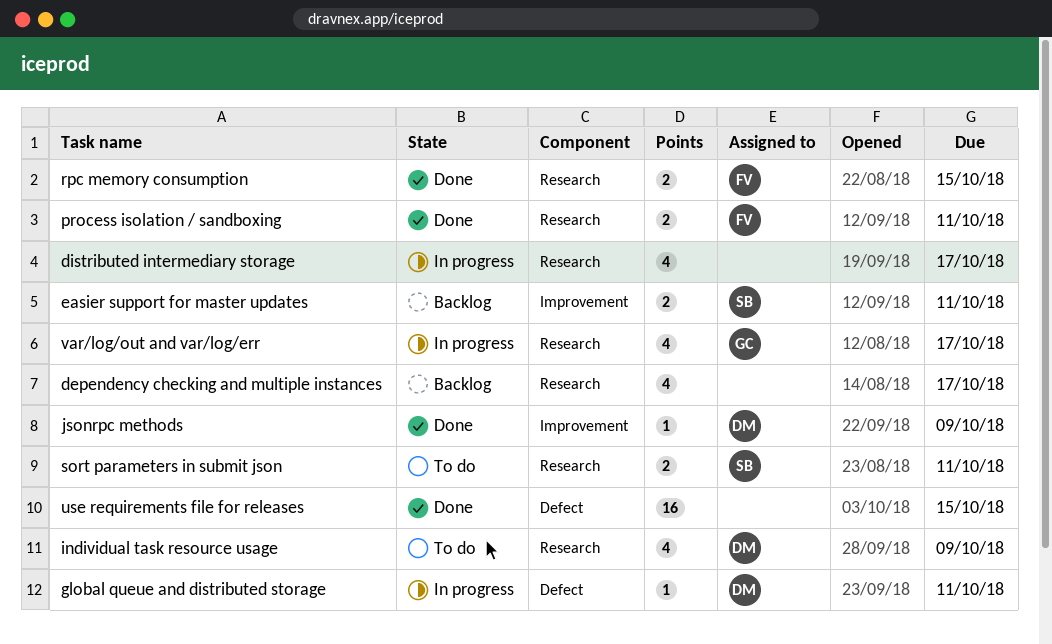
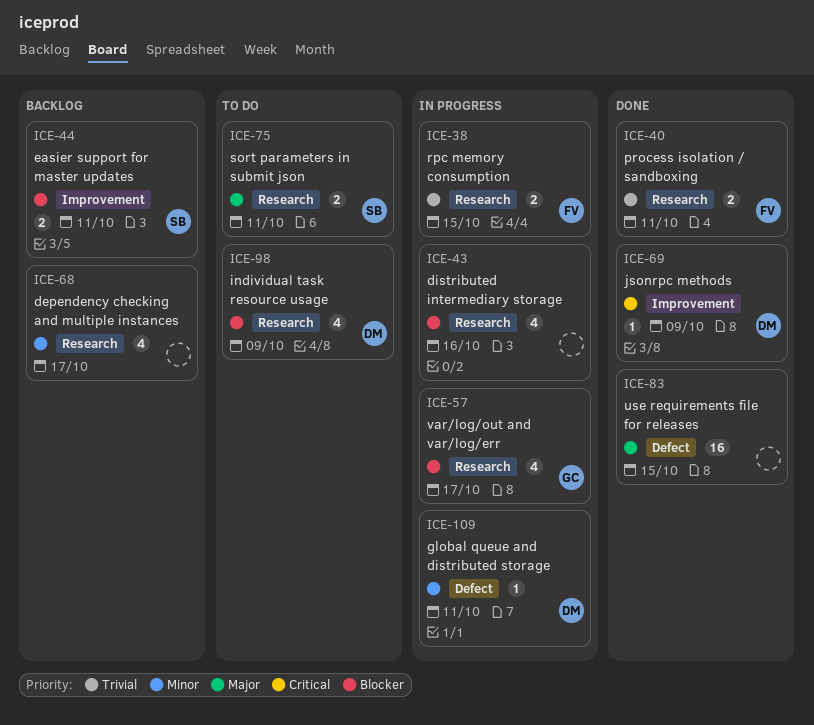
distributed intermediary storage, due: Oct 17 -> Oct 16
rpc memory consumption, status: Done -> In progress

